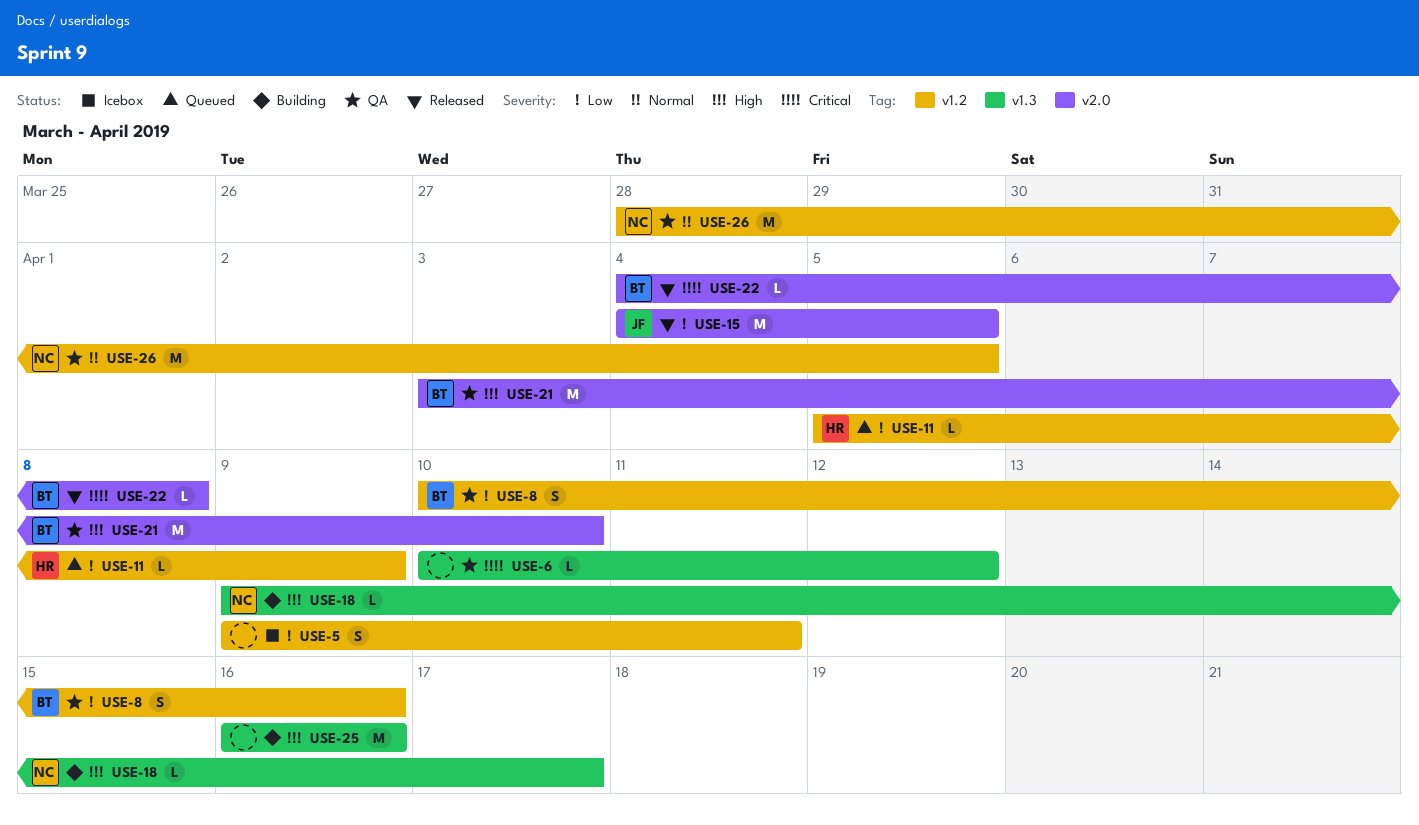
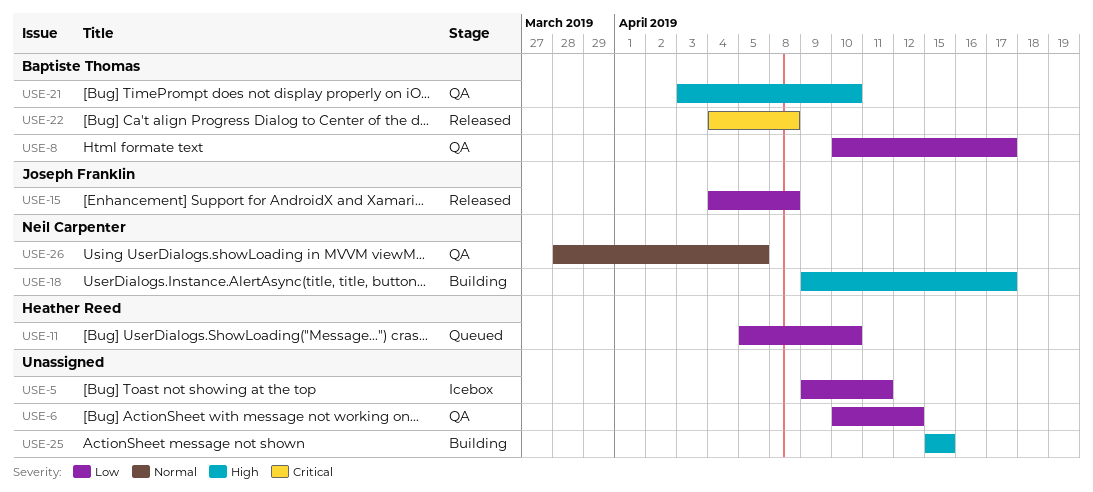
USE-6, priority: Critical -> Low
USE-8, due: Apr 16 -> Apr 17
USE-11, due: Apr 9 -> Apr 10
USE-15, due: Apr 5 -> Apr 8
USE-25, start: Apr 16 -> Apr 15
USE-25, due: Apr 16 -> Apr 15

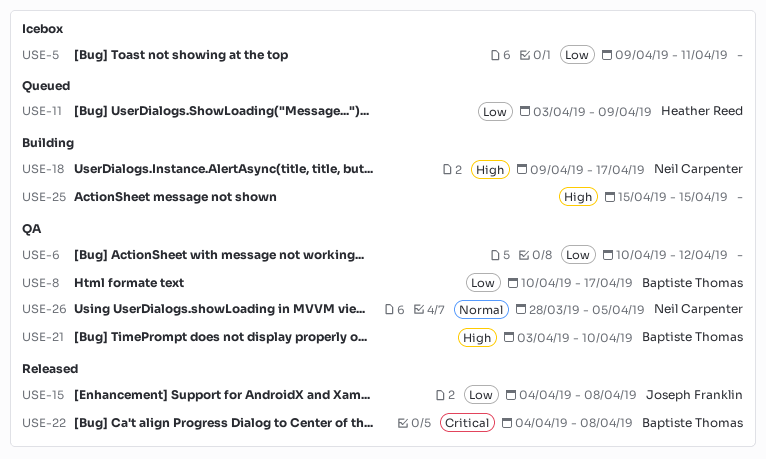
USE-11, start: Apr 5 -> Apr 3
USE-11, due: Apr 10 -> Apr 9

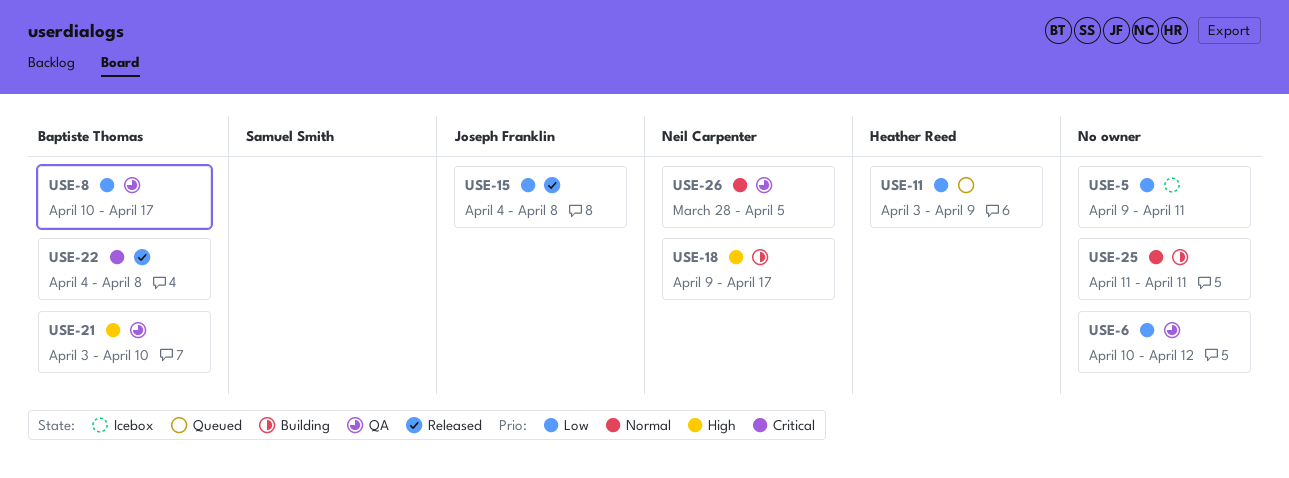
USE-25, priority: High -> Normal
USE-25, start: Apr 15 -> Apr 11
USE-25, due: Apr 15 -> Apr 11

